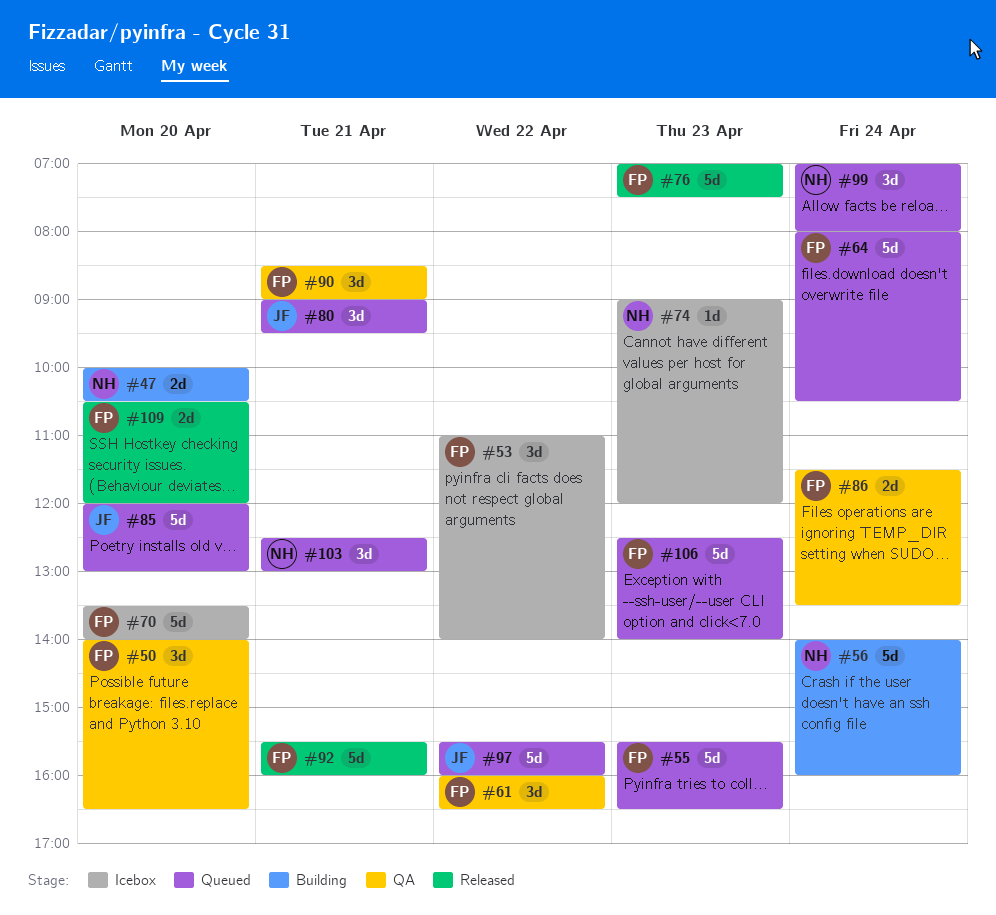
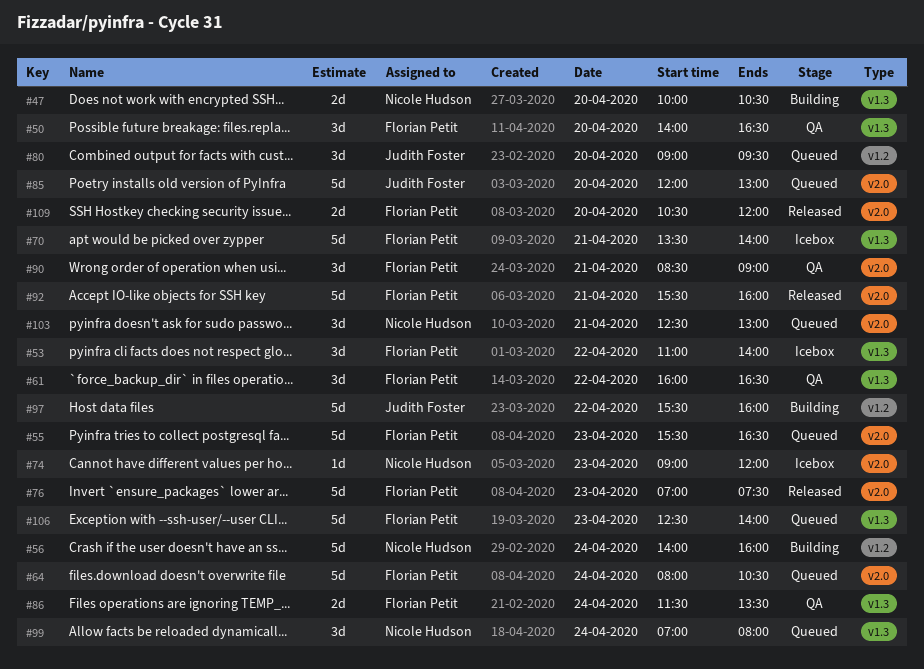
#70, day: Apr 20 -> Apr 21
#80, day: Apr 21 -> Apr 20
#97, status: Queued -> Building

